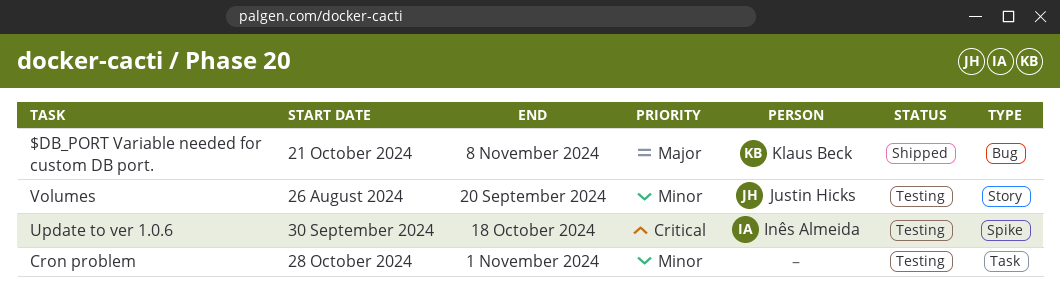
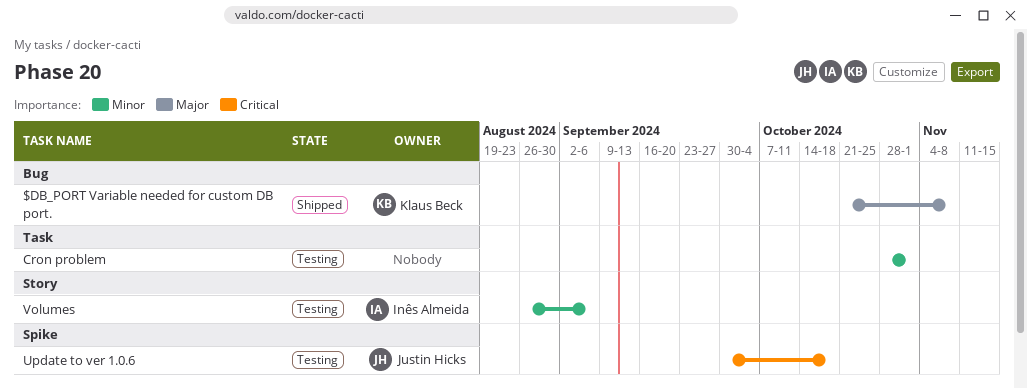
Update to ver 1.0.6, owner: Inês Almeida -> Justin Hicks
Volumes, owner: Justin Hicks -> Inês Almeida
Volumes, due: Sep 20 -> Sep 6

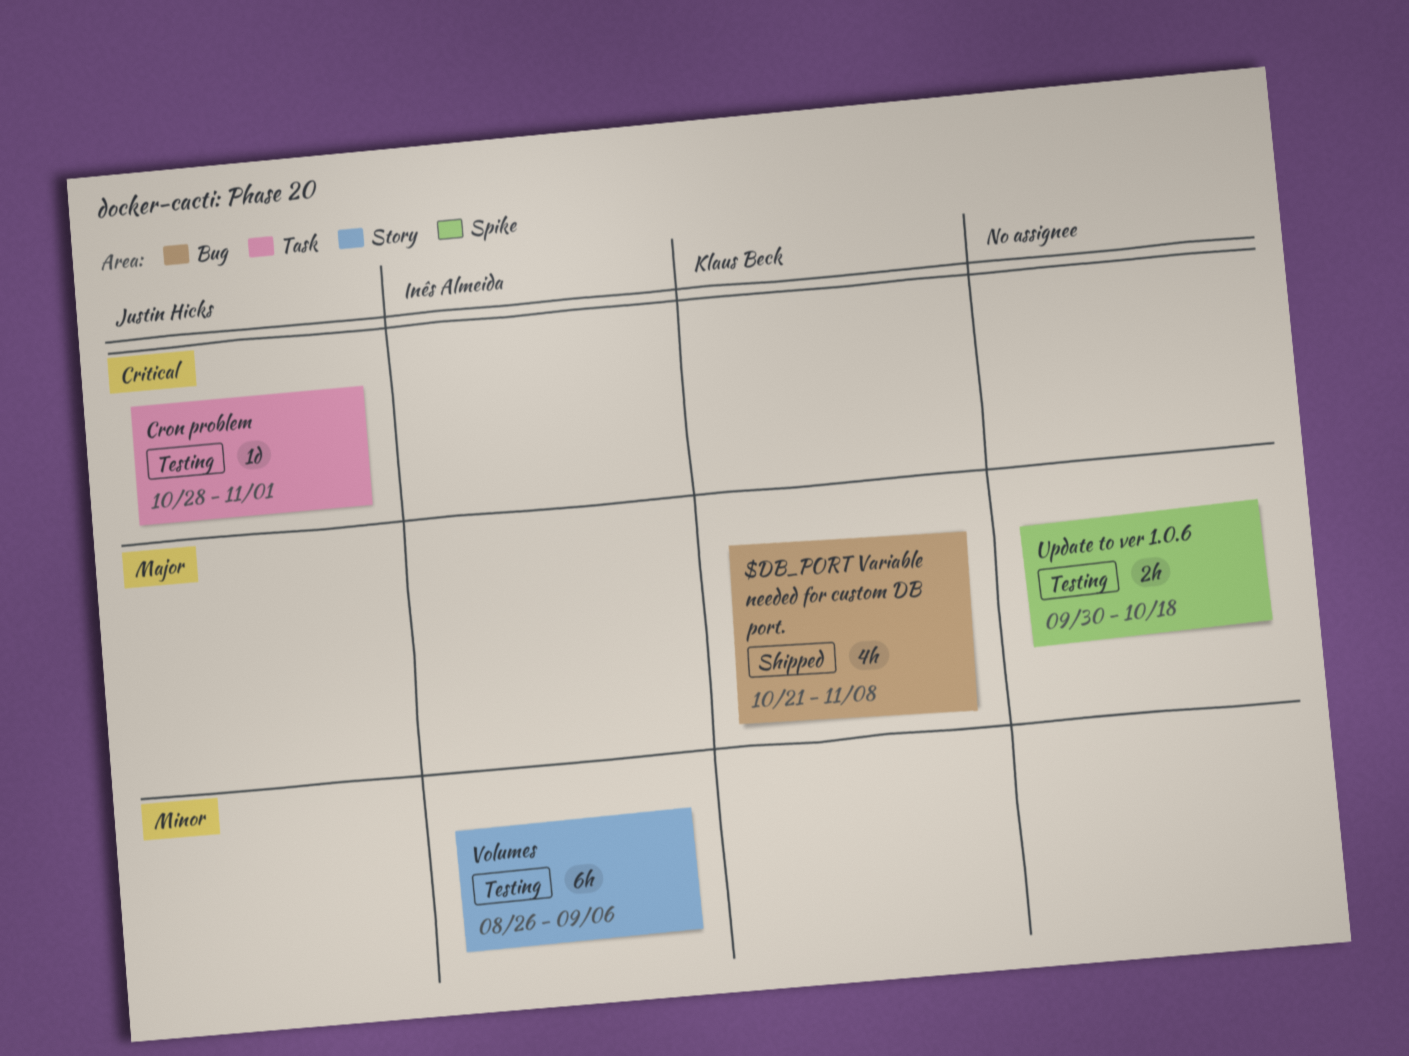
Cron problem, owner: none -> Justin Hicks
Cron problem, priority: Minor -> Critical
Update to ver 1.0.6, owner: Justin Hicks -> none
Update to ver 1.0.6, priority: Critical -> Major

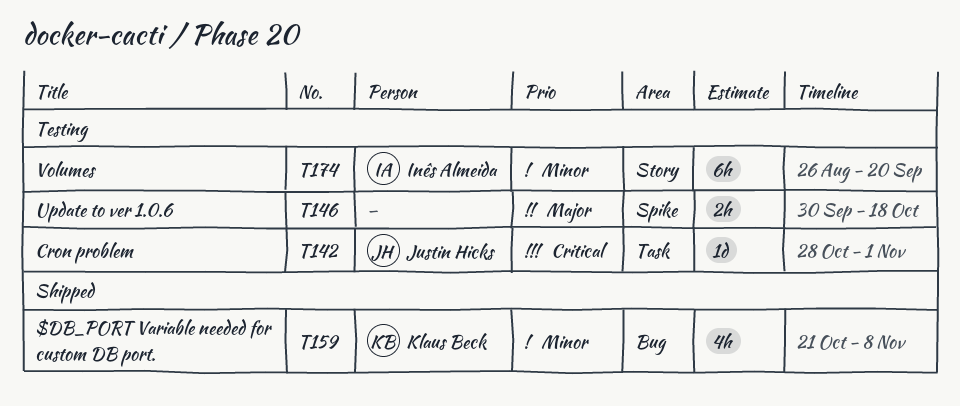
$DB_PORT Variable needed for custom DB port., priority: Major -> Minor
Volumes, due: Sep 6 -> Sep 20

